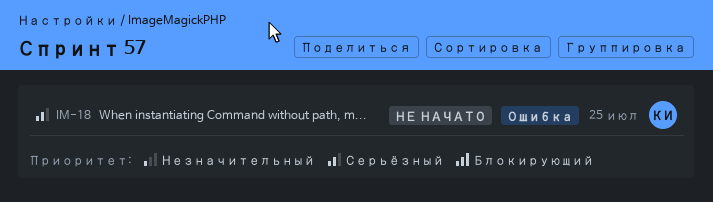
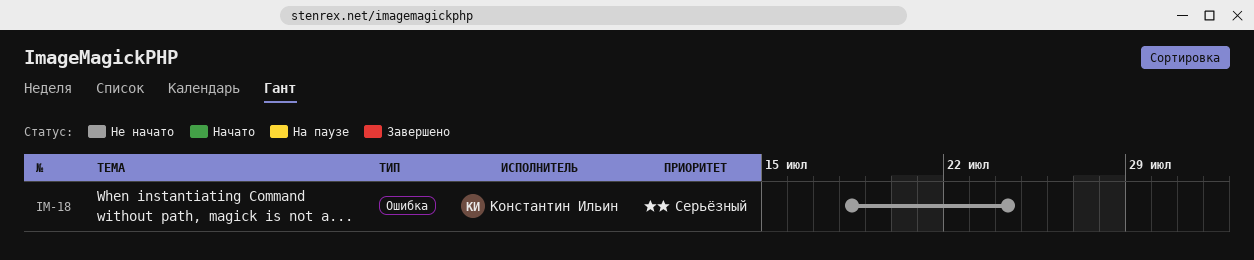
IM-18, due: Jul 25 -> Jul 24

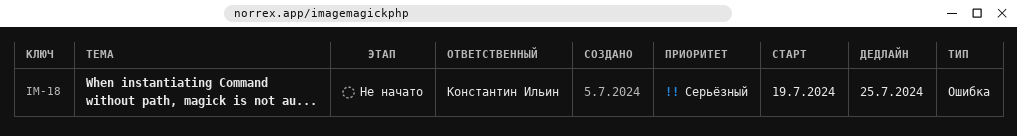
IM-18, start: Jul 18 -> Jul 19
IM-18, due: Jul 24 -> Jul 25

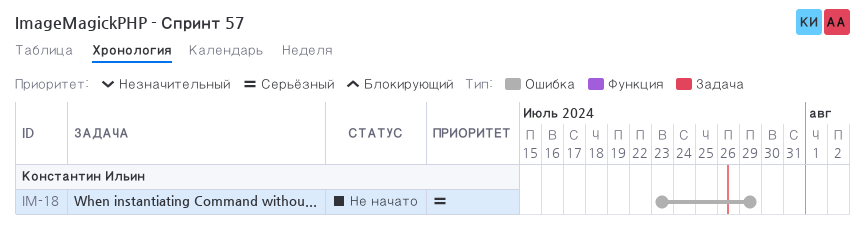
IM-18, start: Jul 19 -> Jul 23
IM-18, due: Jul 25 -> Jul 29

